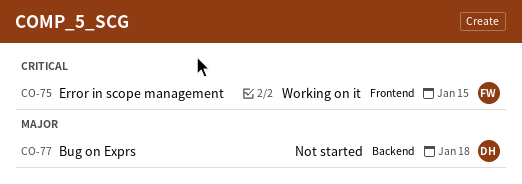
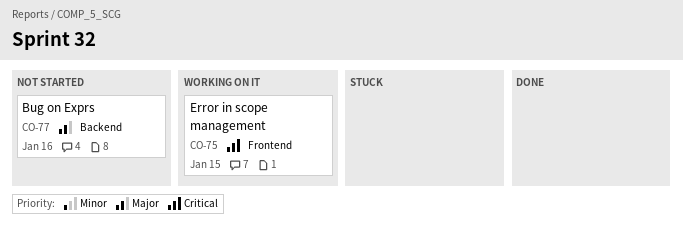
CO-77, day: Jan 18 -> Jan 16

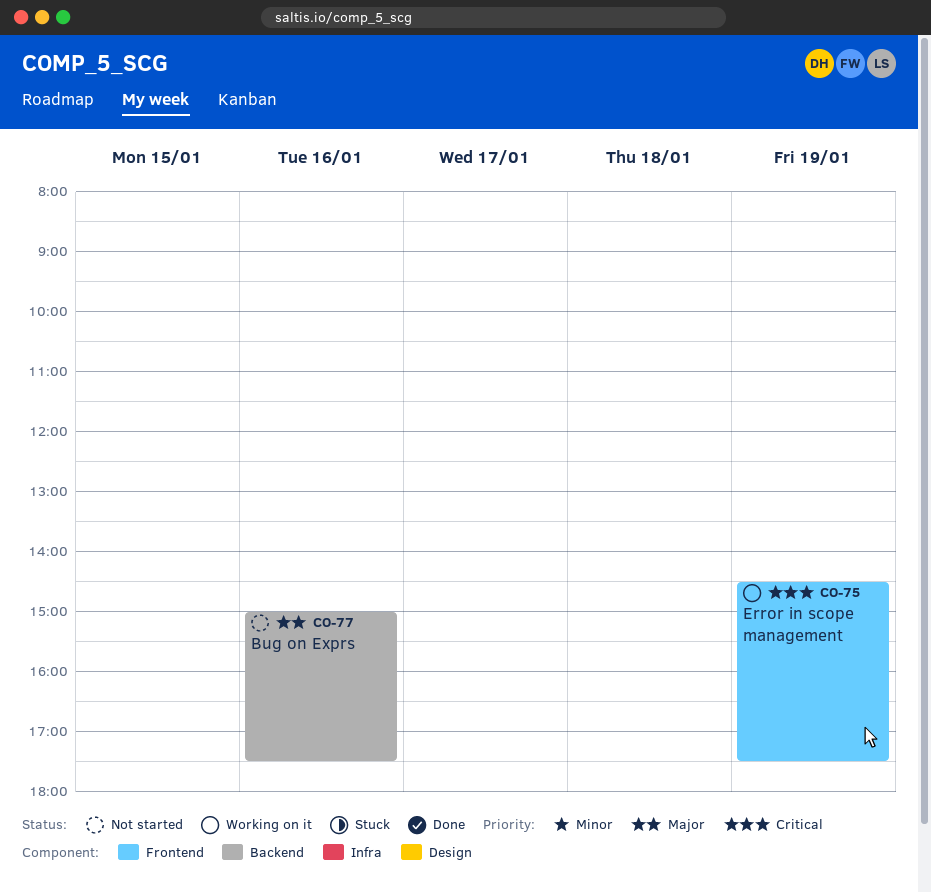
CO-75, day: Jan 15 -> Jan 19

